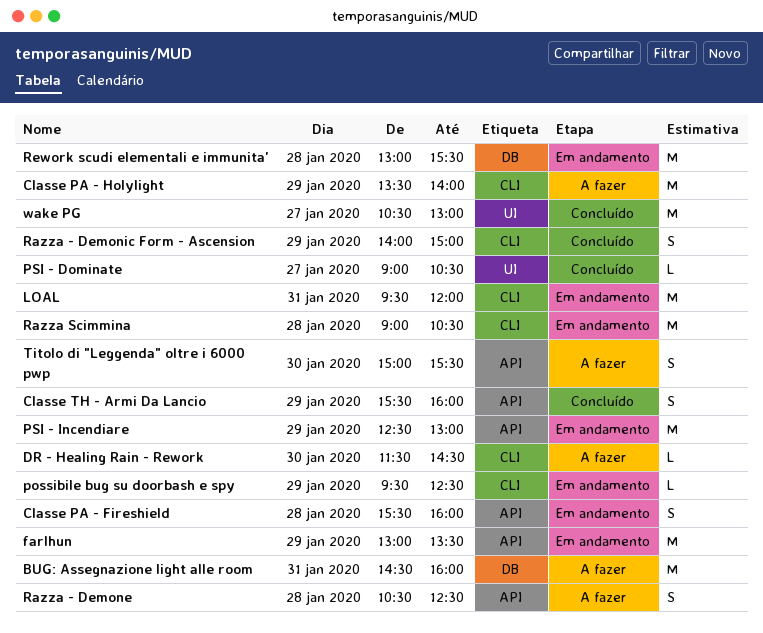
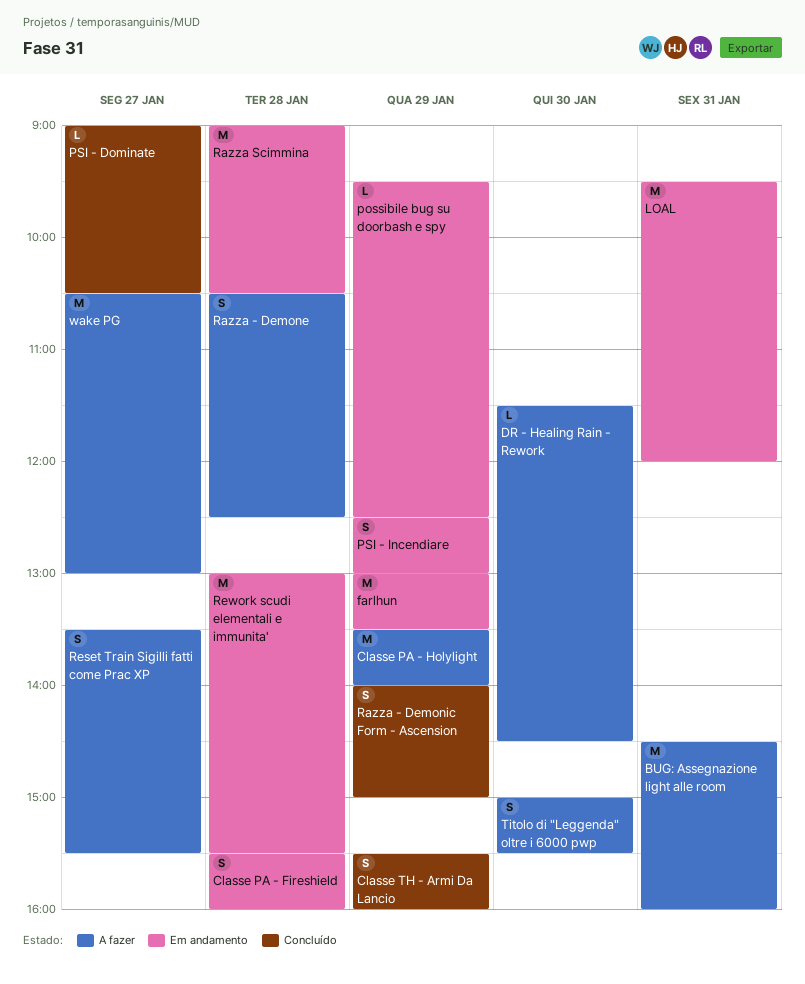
PSI - Incendiare, estimate: M -> S
Reset Train Sigilli fatti come Prac XP: none -> present
wake PG, status: Concluído -> A fazer

